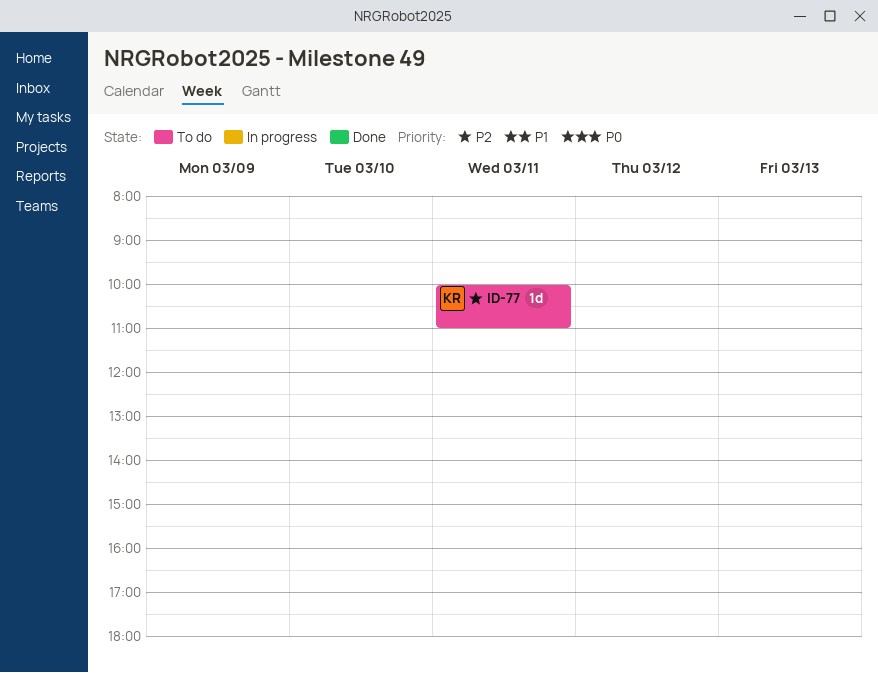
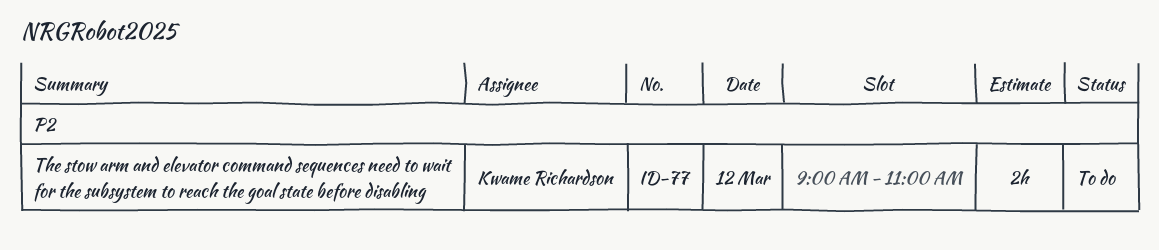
ID-77, estimate: 1d -> 2h
ID-77, day: Mar 11 -> Mar 12
ID-77, begins: 10:00 -> 09:00

